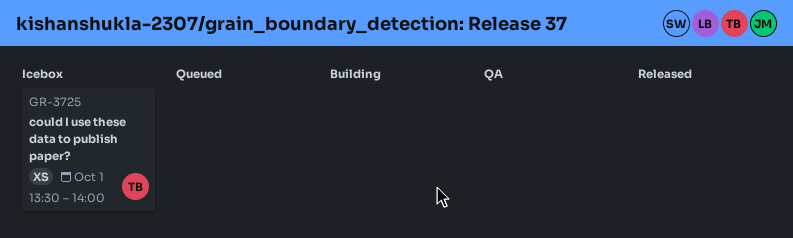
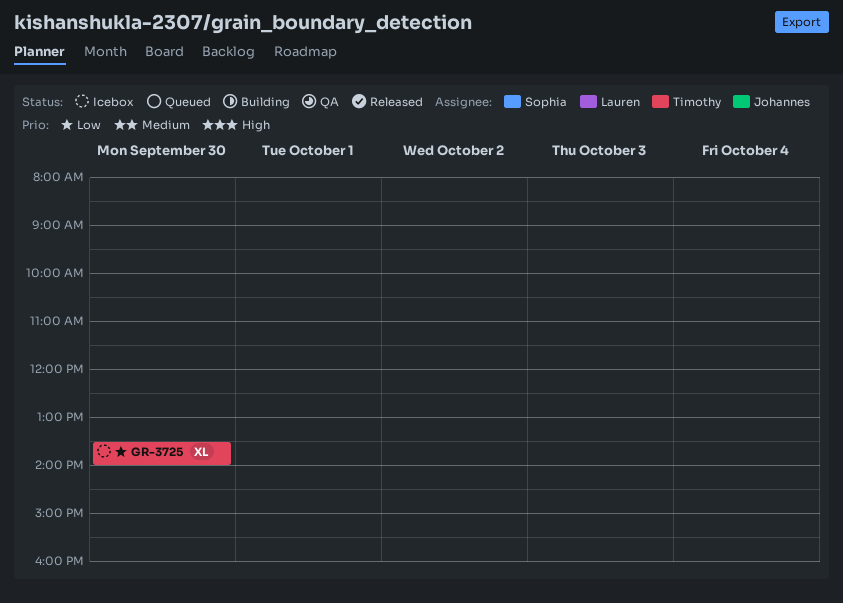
GR-3725, estimate: XS -> XL
GR-3725, day: Oct 1 -> Sep 30

